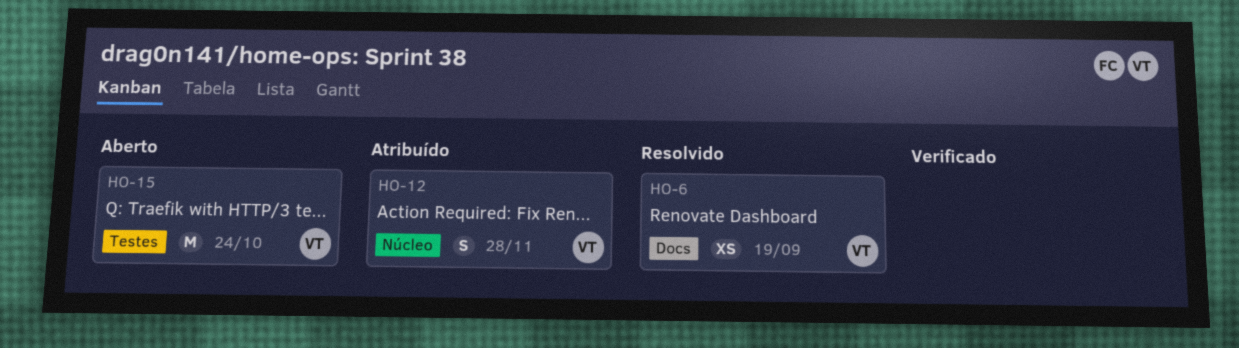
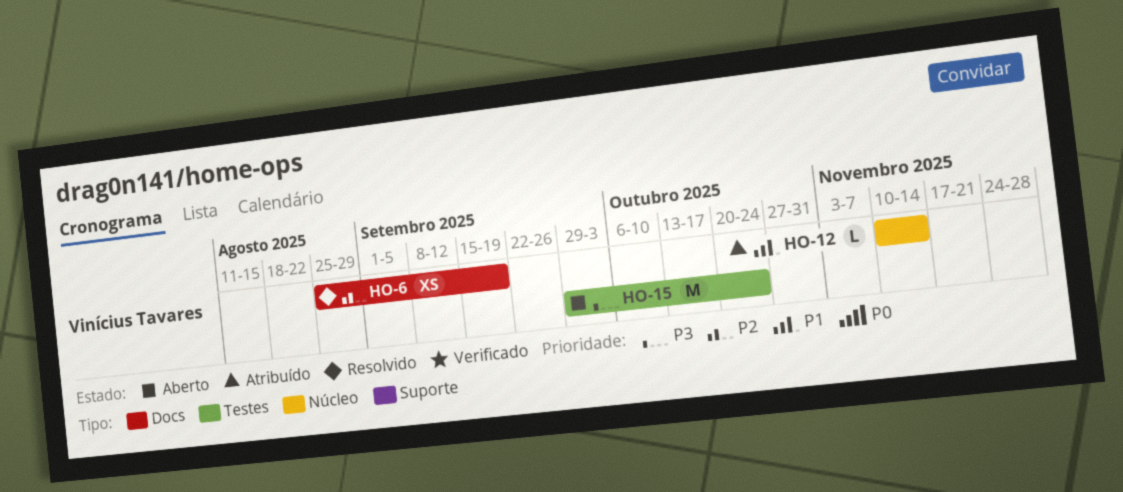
HO-12, estimate: S -> L
HO-12, due: Nov 28 -> Nov 14

